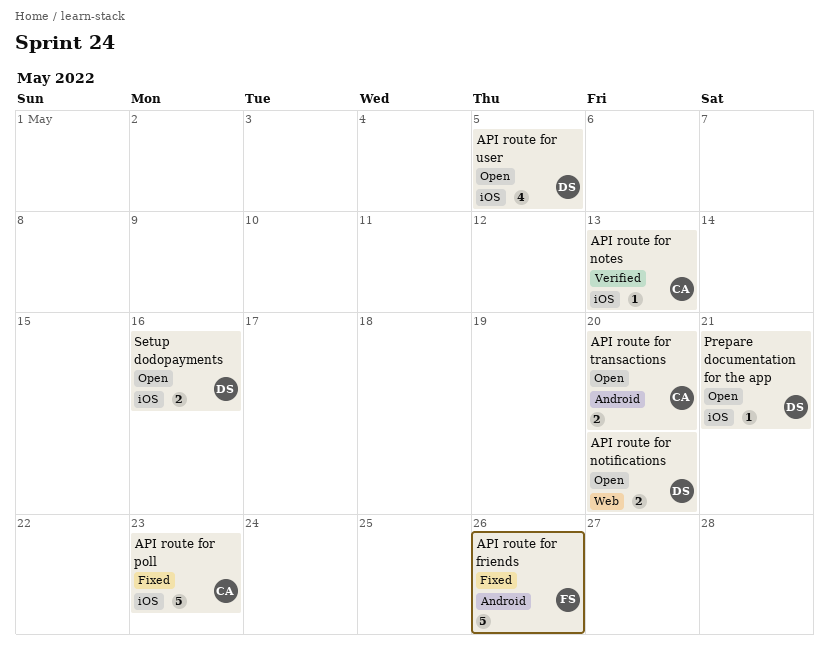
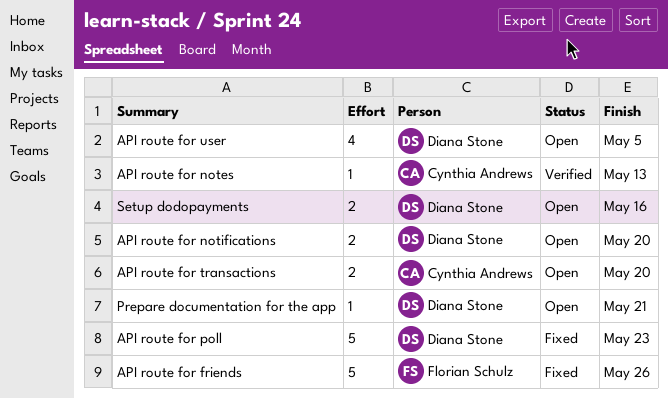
API route for poll, owner: Cynthia Andrews -> Diana Stone

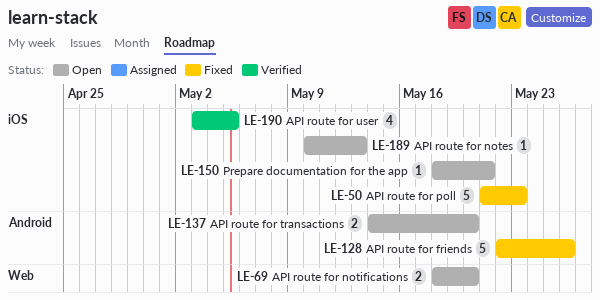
API route for notes, status: Verified -> Open
API route for user, status: Open -> Verified
Setup dodopayments: present -> none

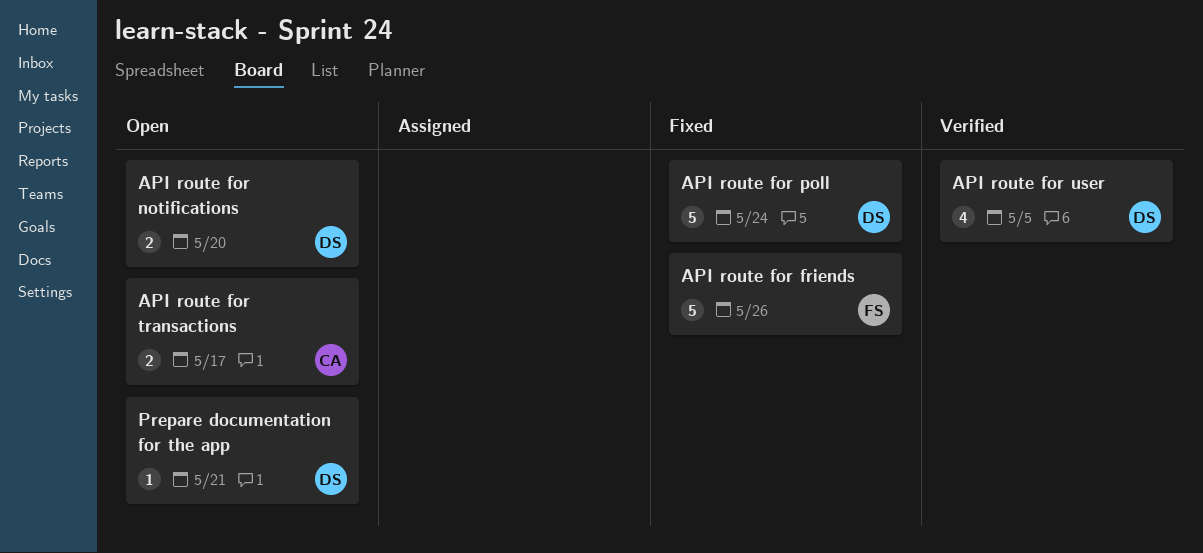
API route for notes: present -> none
API route for poll, due: May 23 -> May 24
API route for transactions, due: May 20 -> May 17

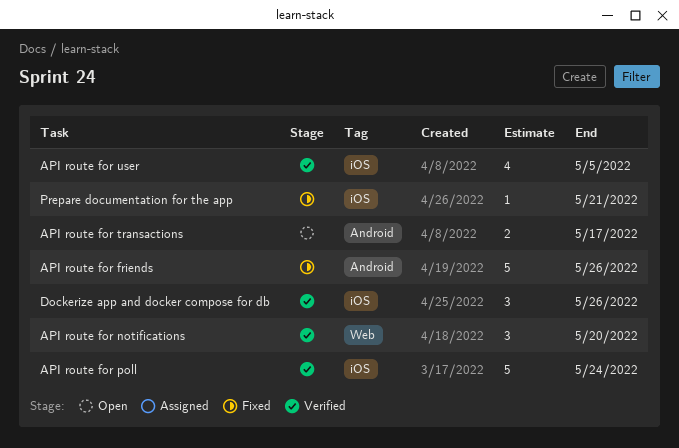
API route for notifications, status: Open -> Verified
API route for notifications, estimate: 2 -> 3
API route for poll, status: Fixed -> Verified
Dockerize app and docker compose for db: none -> present
Prepare documentation for the app, status: Open -> Fixed

